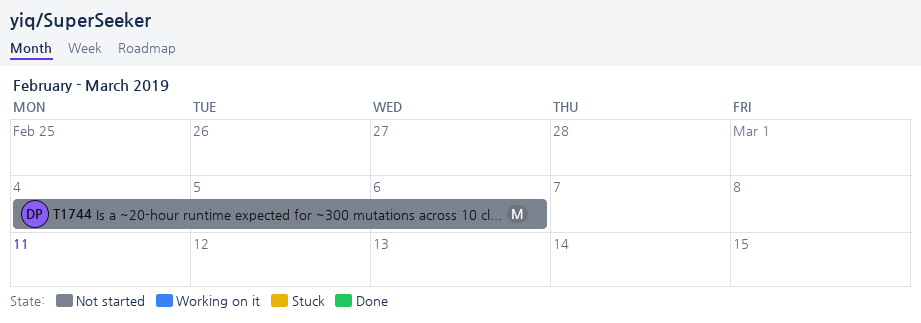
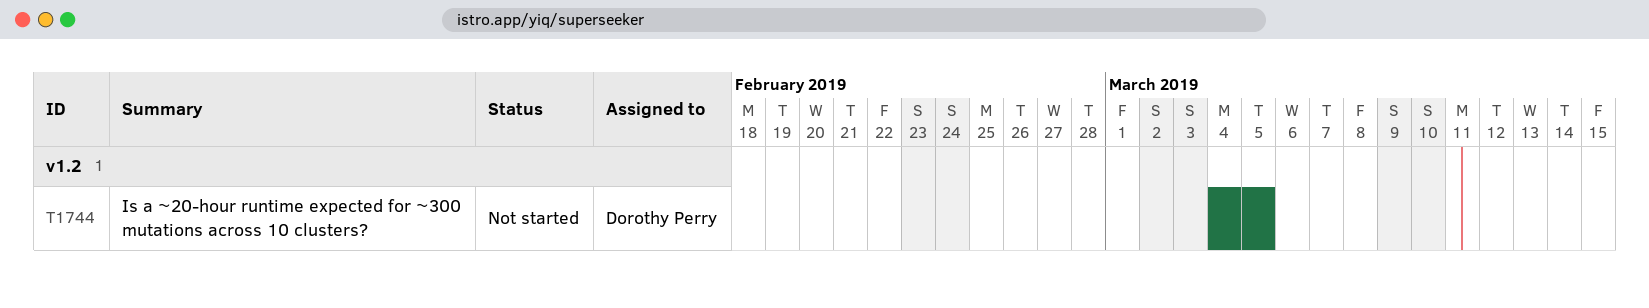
T1744, due: Mar 6 -> Mar 5

